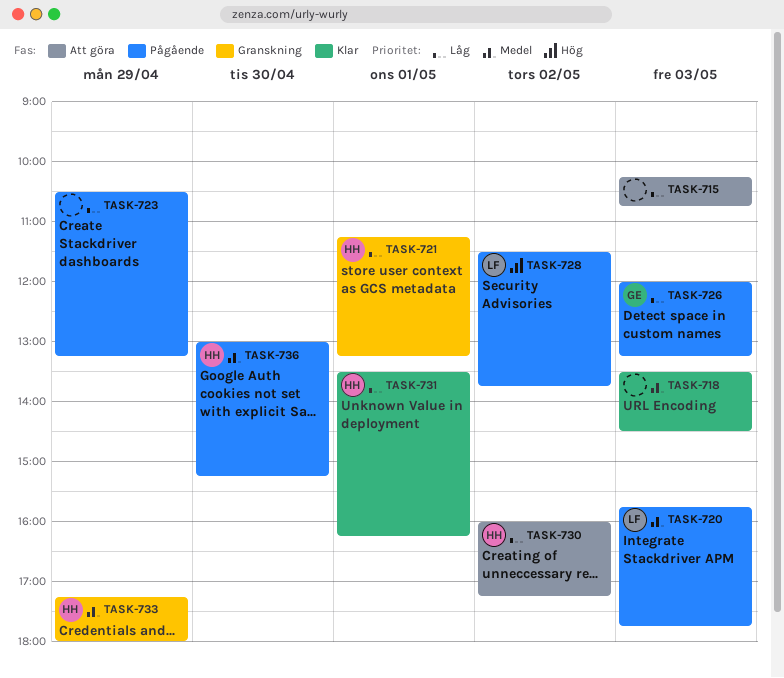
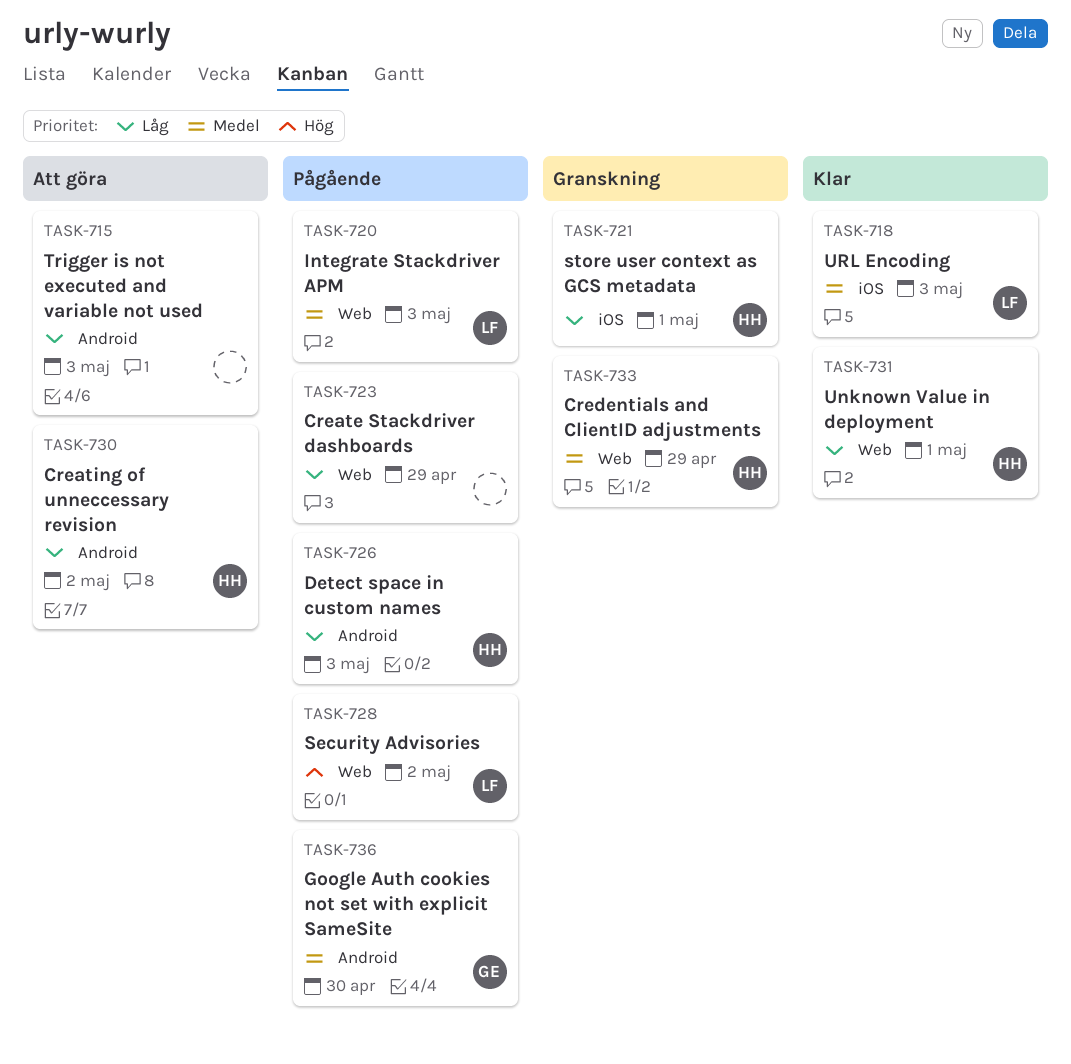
TASK-718, owner: none -> LF
TASK-726, owner: GE -> HH
TASK-736, owner: HH -> GE

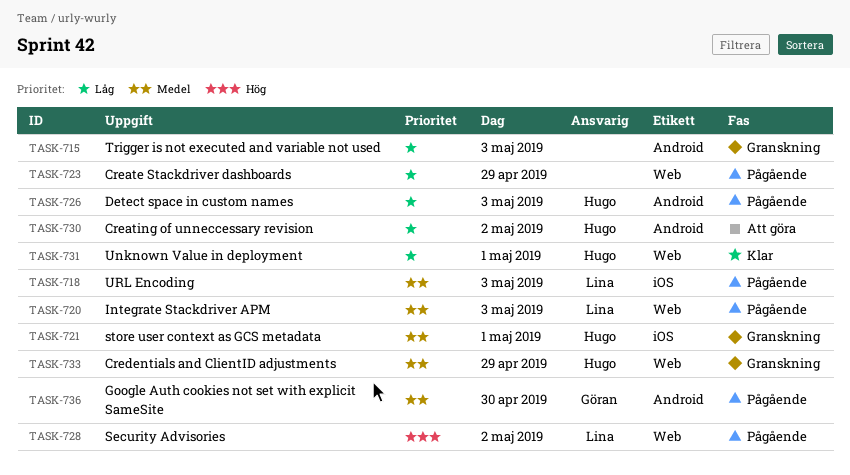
TASK-715, status: Att göra -> Granskning
TASK-718, status: Klar -> Pågående
TASK-721, priority: Låg -> Medel

